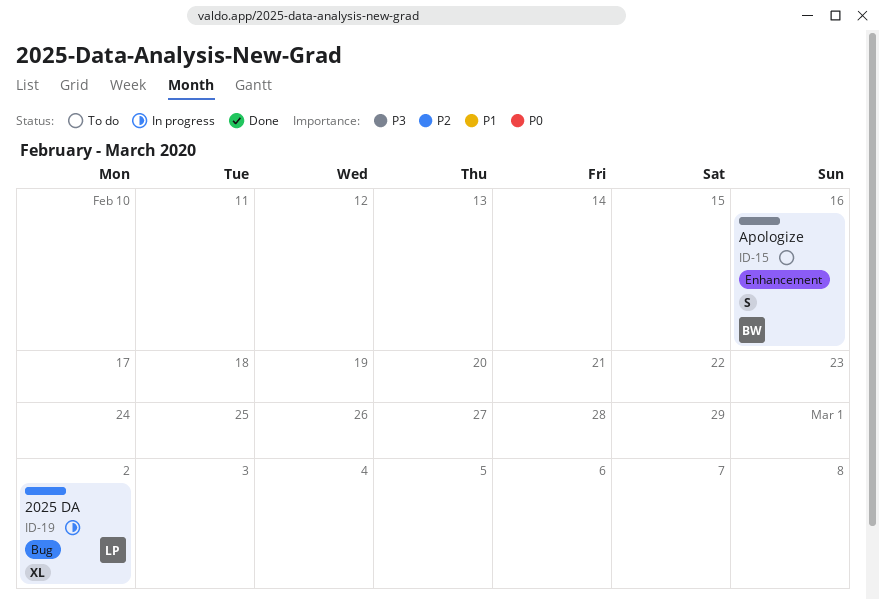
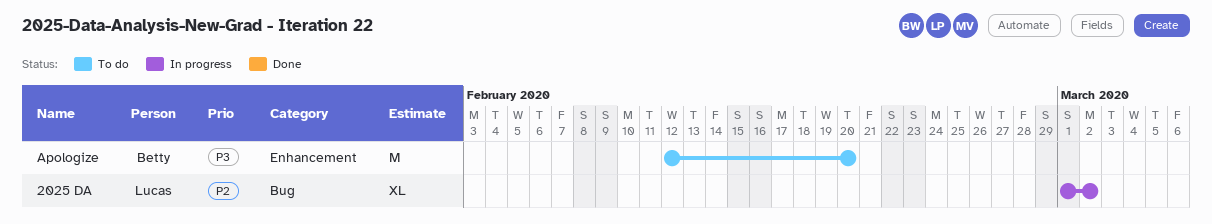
Apologize, estimate: S -> M
Apologize, due: Feb 16 -> Feb 20

